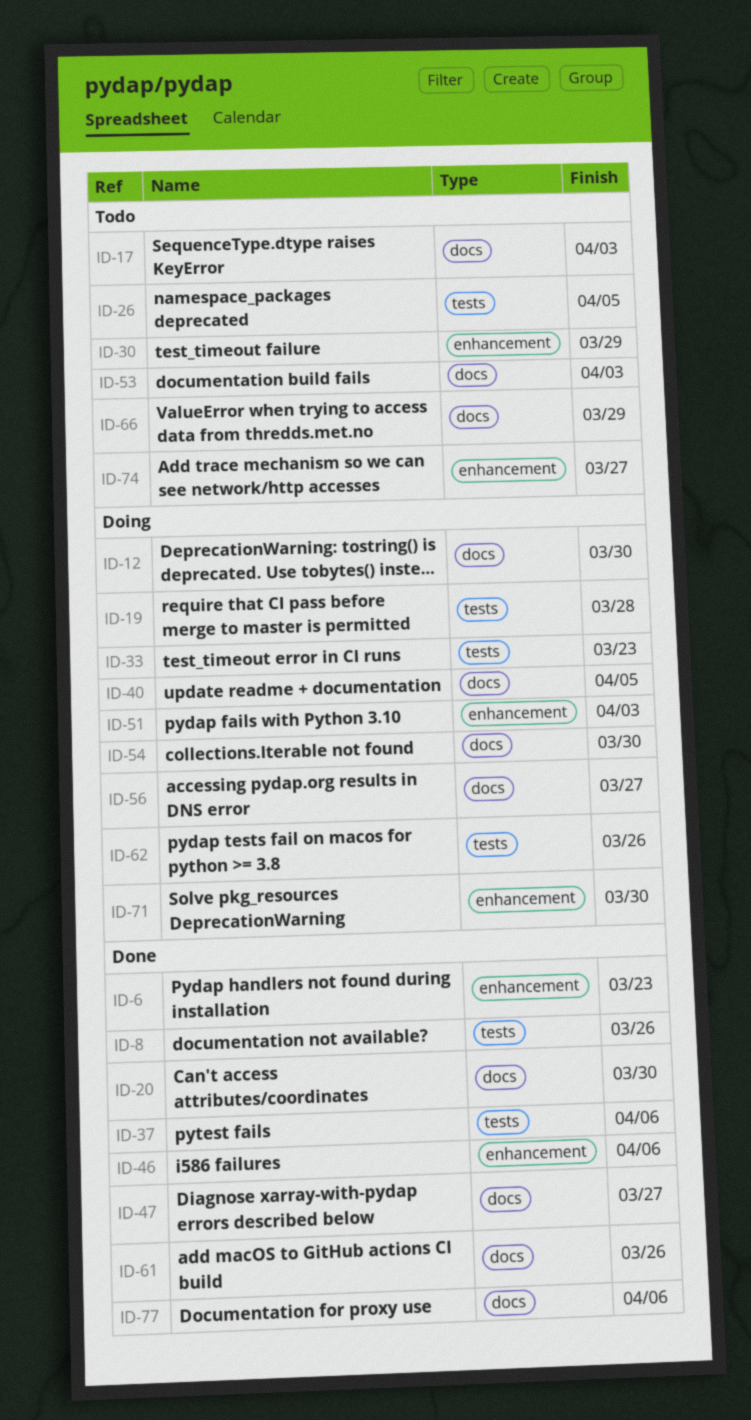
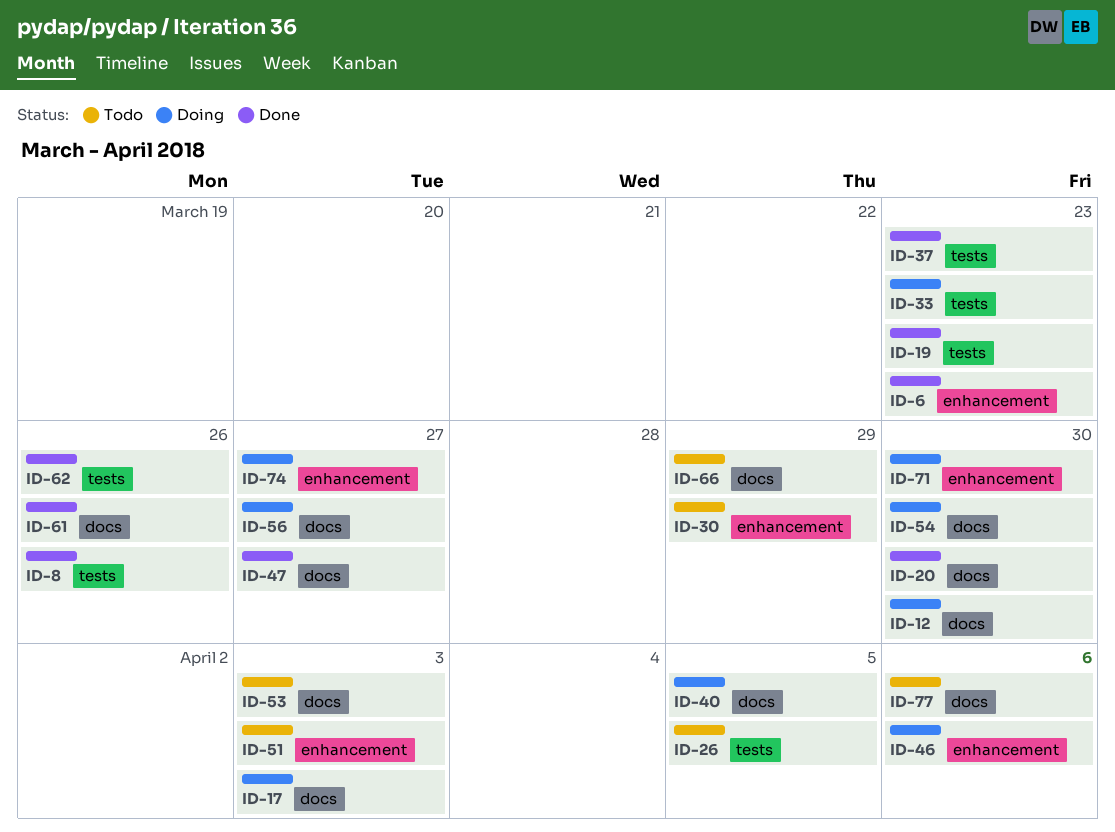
ID-17, status: Todo -> Doing
ID-19, status: Doing -> Done
ID-19, due: Mar 28 -> Mar 23
ID-37, due: Apr 6 -> Mar 23
ID-46, status: Done -> Doing
ID-51, status: Doing -> Todo
ID-62, status: Doing -> Done
ID-74, status: Todo -> Doing
ID-77, status: Done -> Todo

